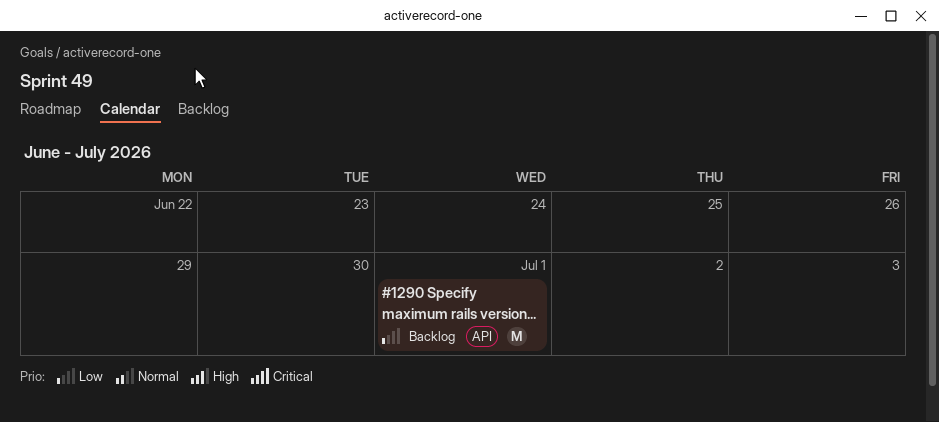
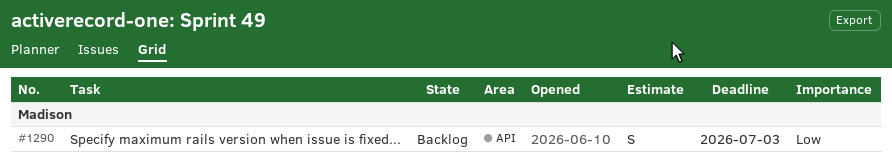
#1290, estimate: M -> S
#1290, due: Jul 1 -> Jul 3

